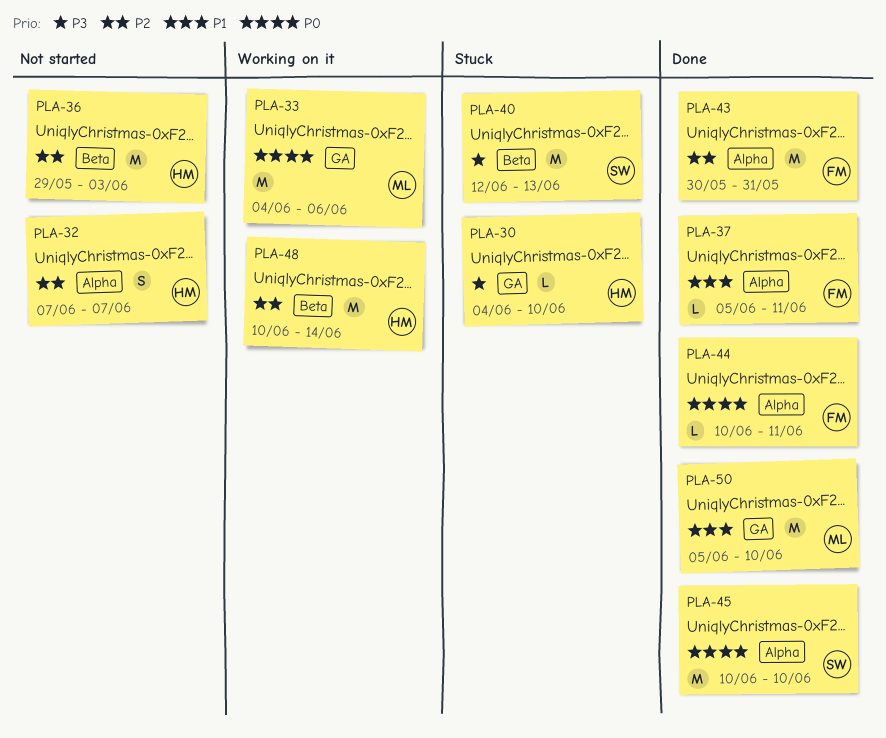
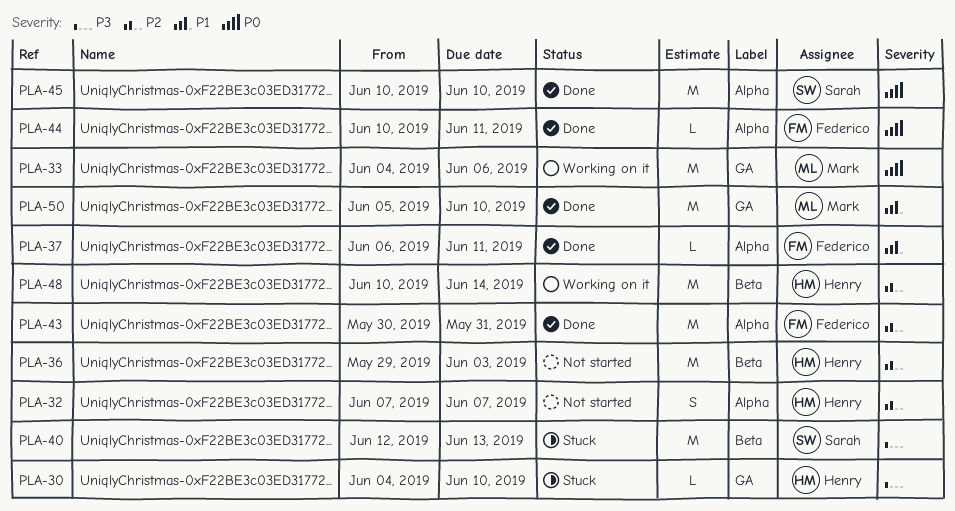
PLA-37, start: Jun 5 -> Jun 6

